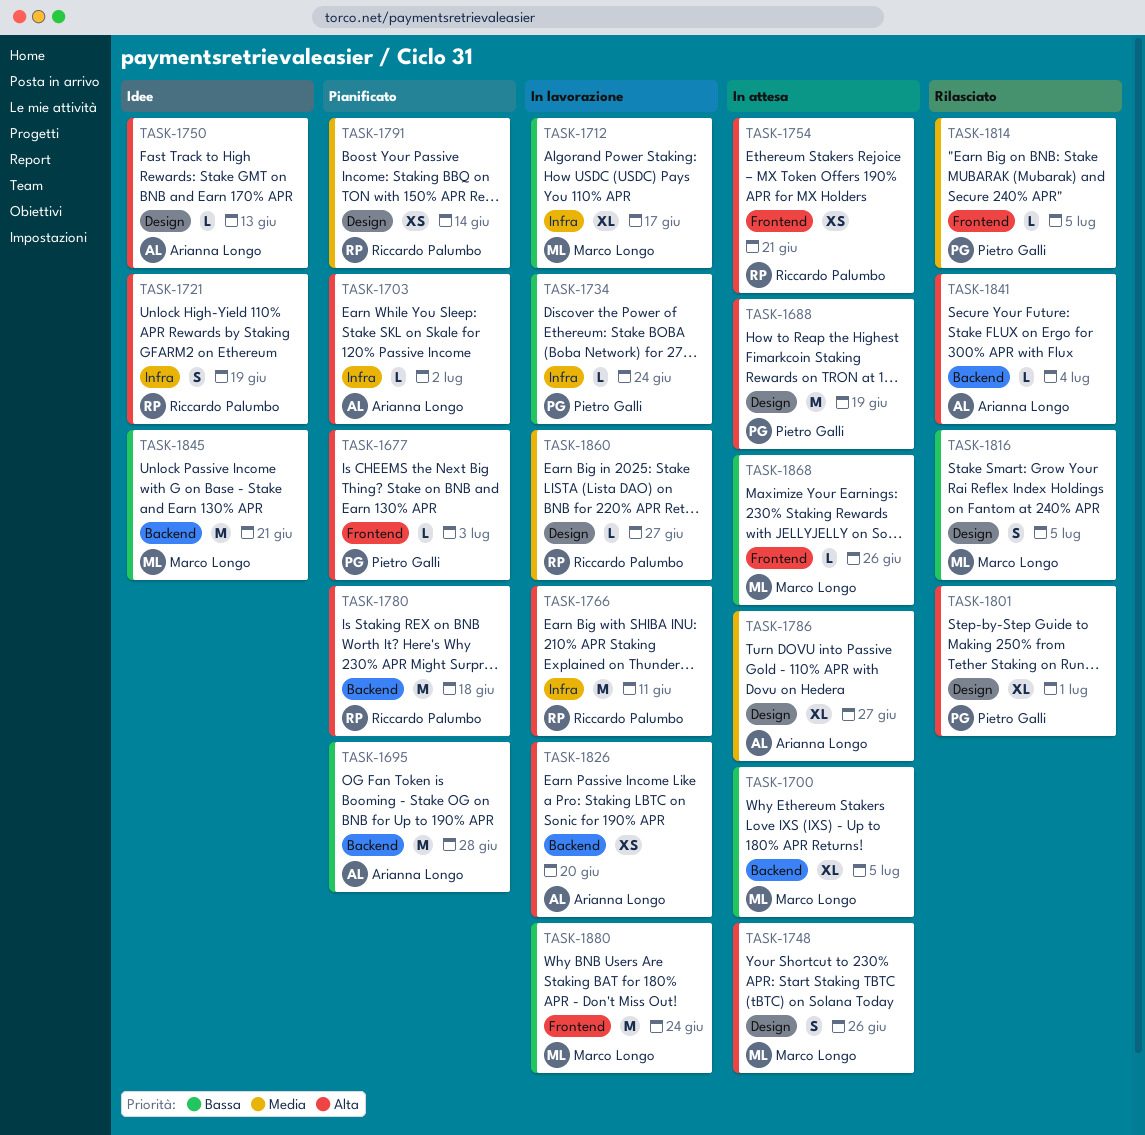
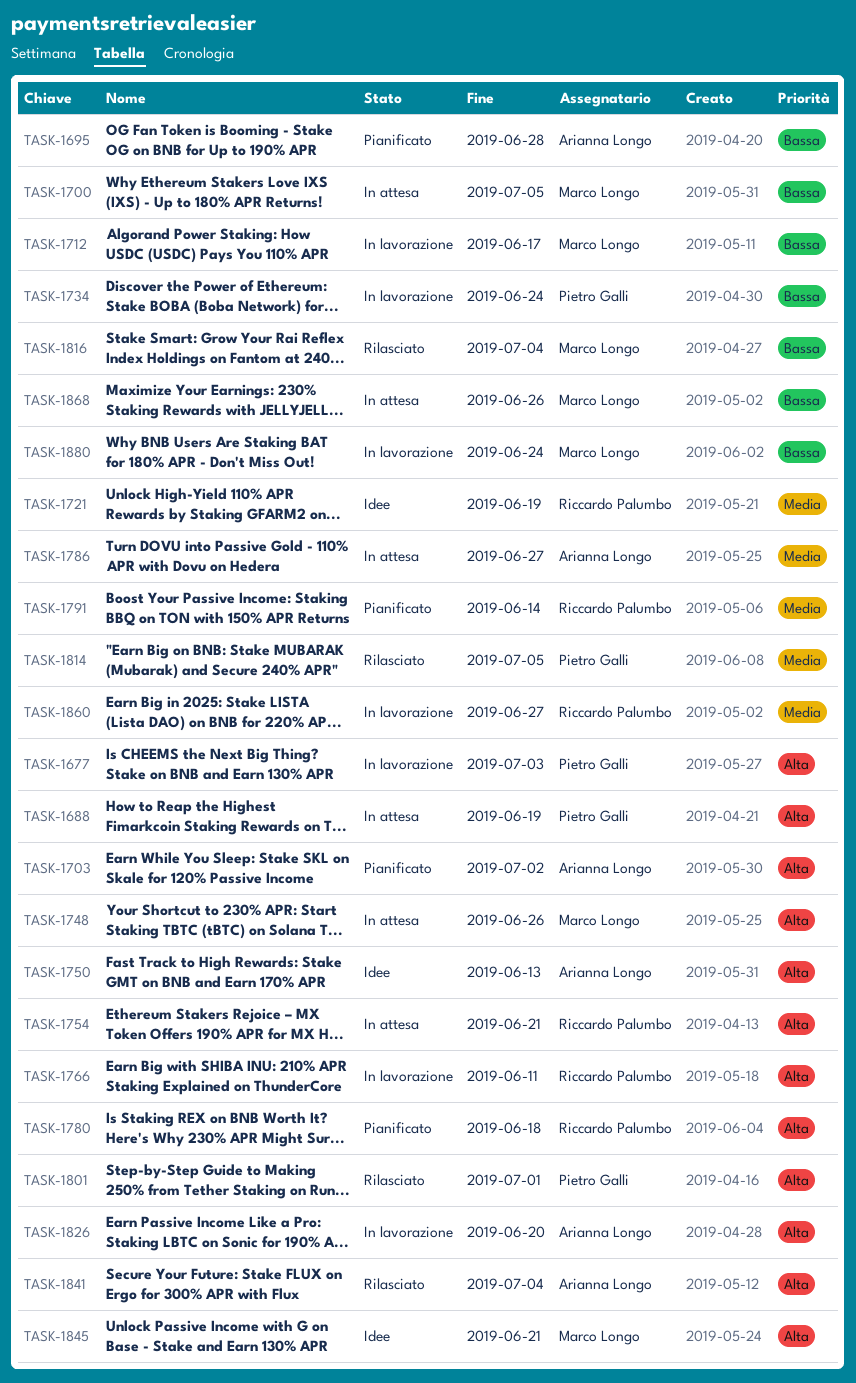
TASK-1677, status: Pianificato -> In lavorazione
TASK-1721, priority: Alta -> Media
TASK-1816, due: Jul 5 -> Jul 4
TASK-1845, priority: Bassa -> Alta

